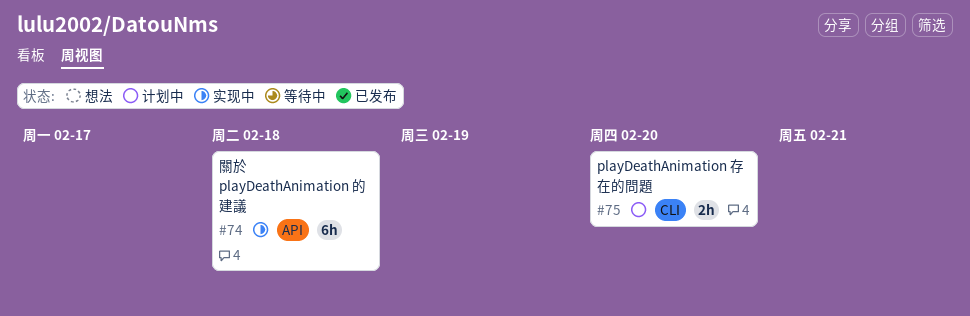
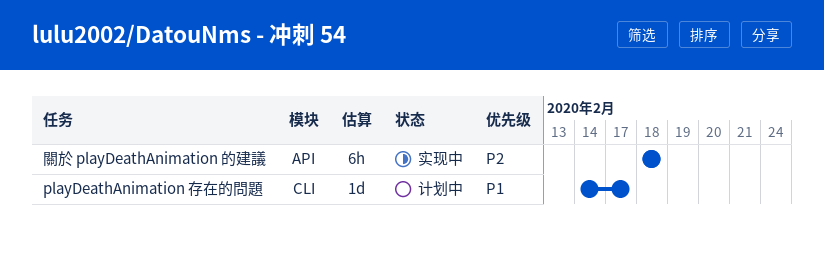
playDeathAnimation 存在的問題, estimate: 2h -> 1d
playDeathAnimation 存在的問題, due: Feb 20 -> Feb 17

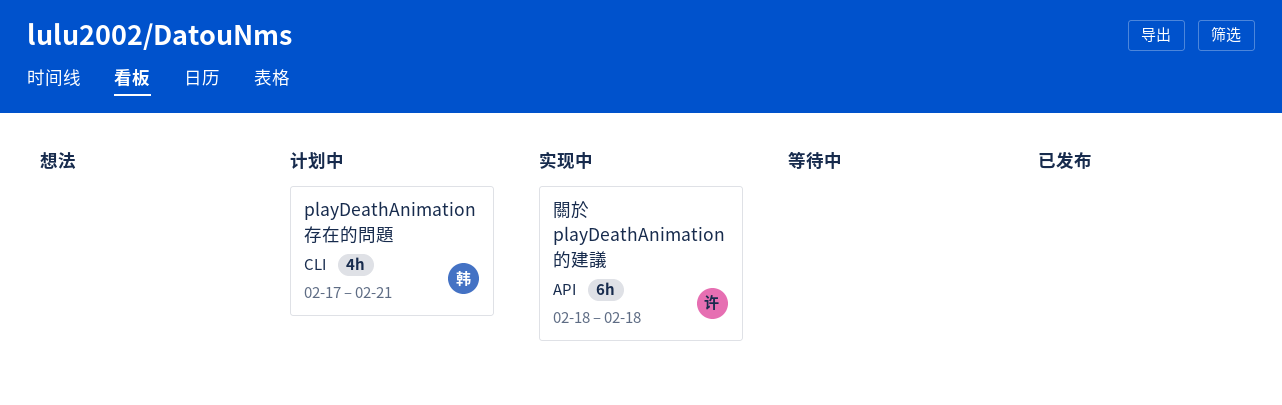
playDeathAnimation 存在的問題, estimate: 1d -> 4h
playDeathAnimation 存在的問題, start: Feb 14 -> Feb 17
playDeathAnimation 存在的問題, due: Feb 17 -> Feb 21

